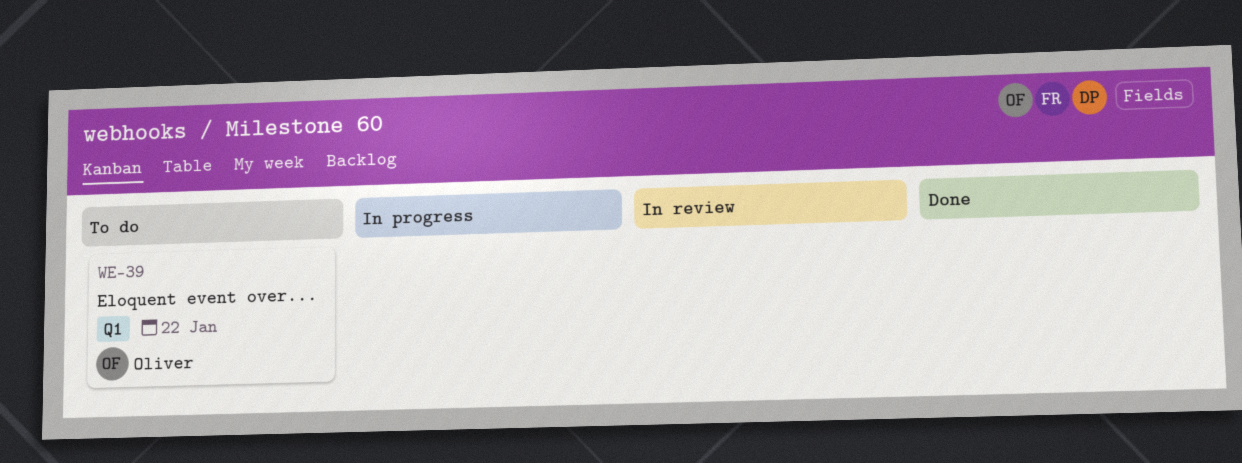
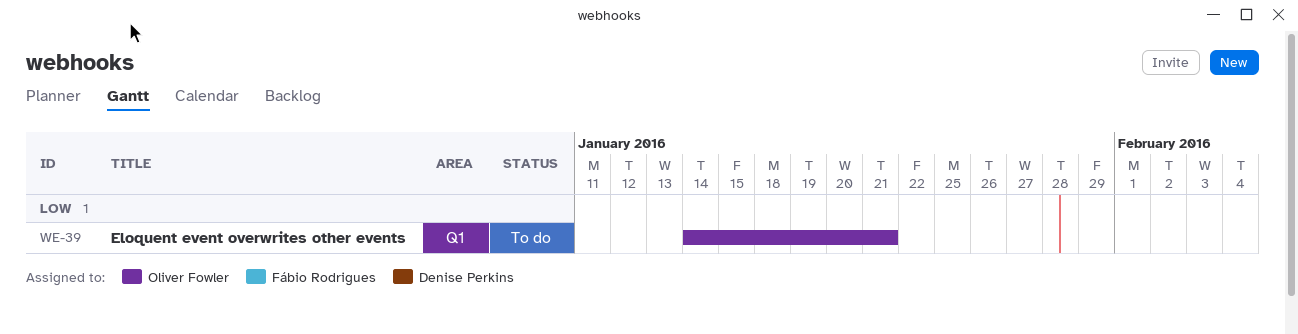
WE-39, due: Jan 22 -> Jan 21

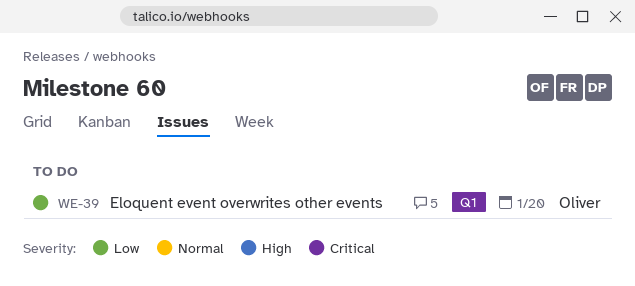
WE-39, due: Jan 21 -> Jan 20

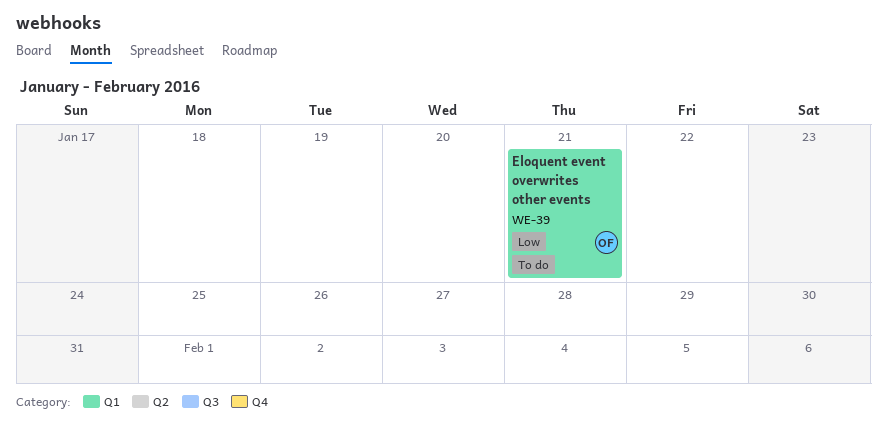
WE-39, due: Jan 20 -> Jan 21

